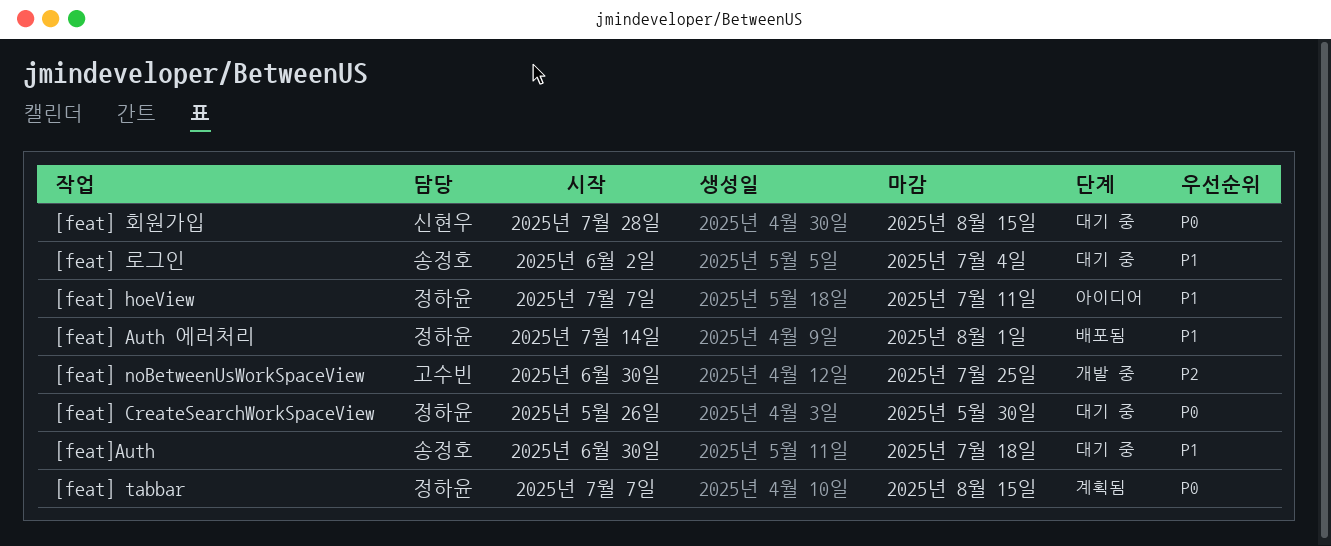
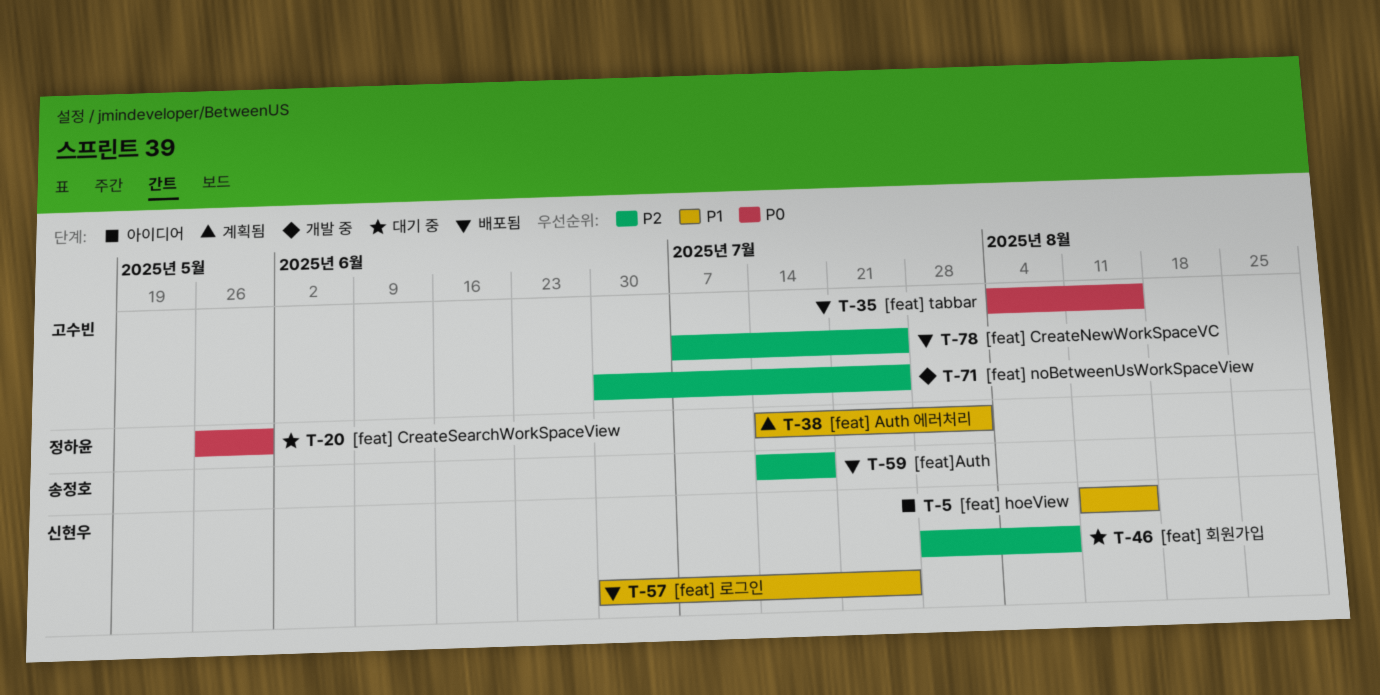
[feat] Auth 에러처리, status: 배포됨 -> 계획됨
[feat] CreateNewWorkSpaceVC: none -> present
[feat] hoeView, owner: 정하윤 -> 신현우
[feat] hoeView, start: Jul 7 -> Aug 11
[feat] hoeView, due: Jul 11 -> Aug 15
[feat] tabbar, status: 계획됨 -> 배포됨
[feat] tabbar, owner: 정하윤 -> 고수빈
[feat] tabbar, start: Jul 7 -> Aug 4
[feat] 로그인, status: 대기 중 -> 배포됨
[feat] 로그인, owner: 송정호 -> 신현우
[feat] 로그인, start: Jun 2 -> Jun 30
[feat] 로그인, due: Jul 4 -> Jul 25
[feat] 회원가입, priority: P0 -> P2
[feat] 회원가입, due: Aug 15 -> Aug 8
[feat]Auth, status: 대기 중 -> 배포됨
[feat]Auth, priority: P1 -> P2
[feat]Auth, start: Jun 30 -> Jul 14

